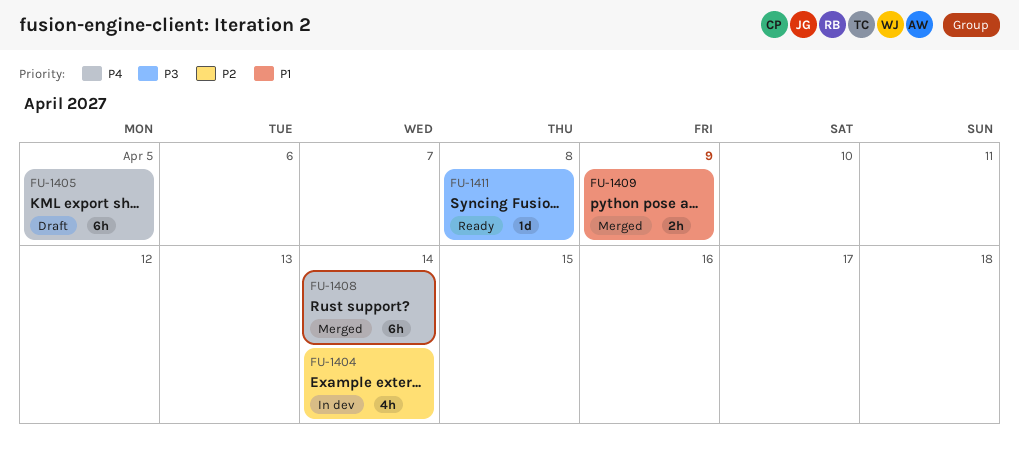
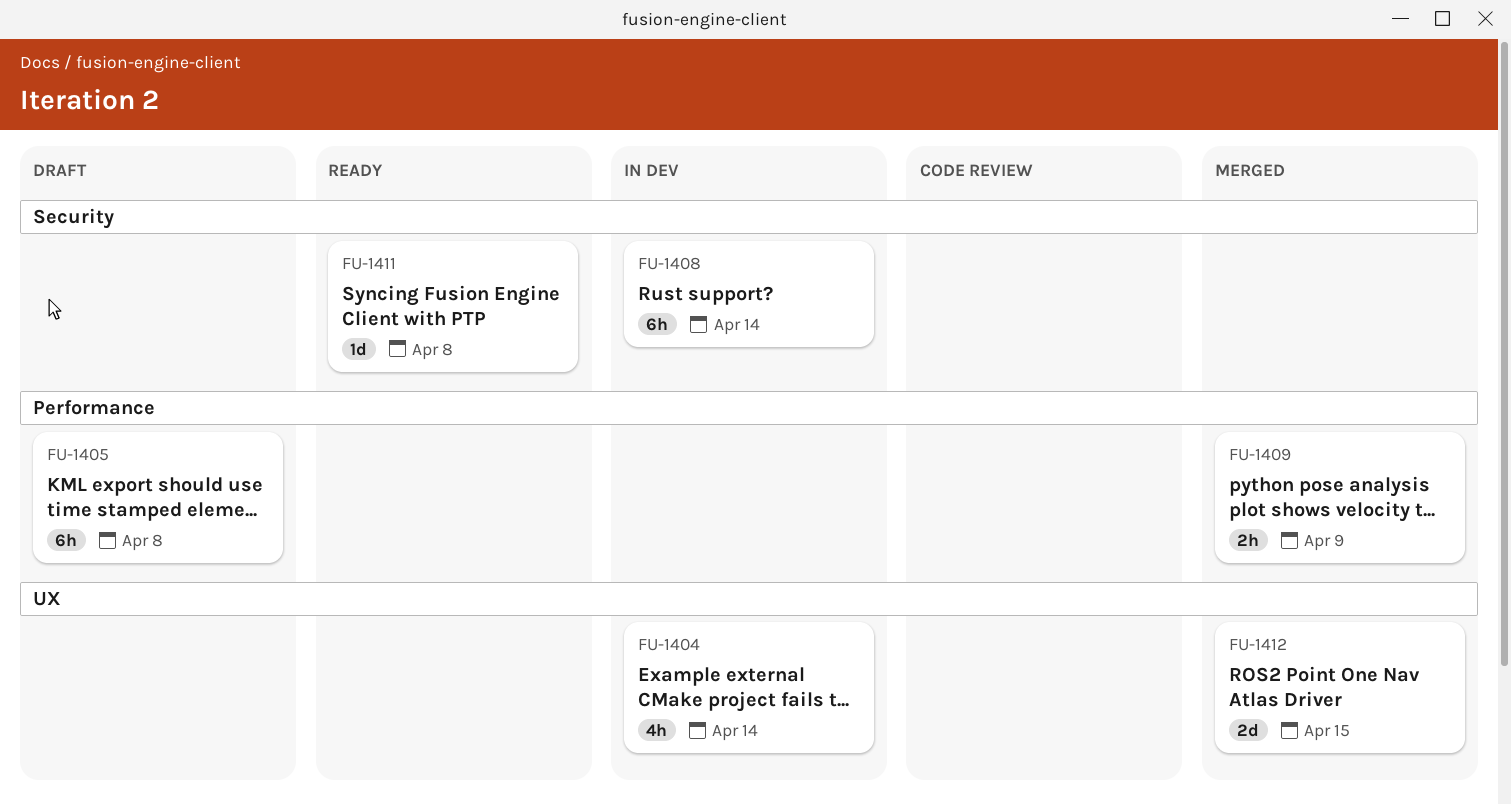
FU-1405, due: Apr 5 -> Apr 8
FU-1408, status: Merged -> In dev
FU-1412: none -> present

